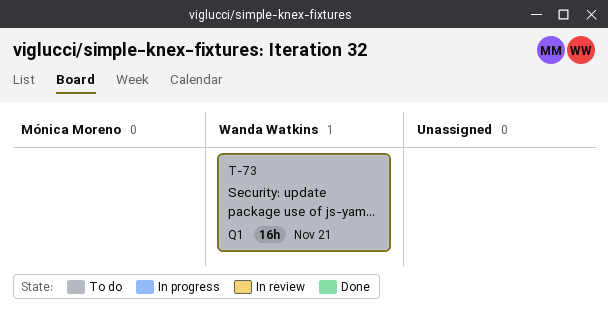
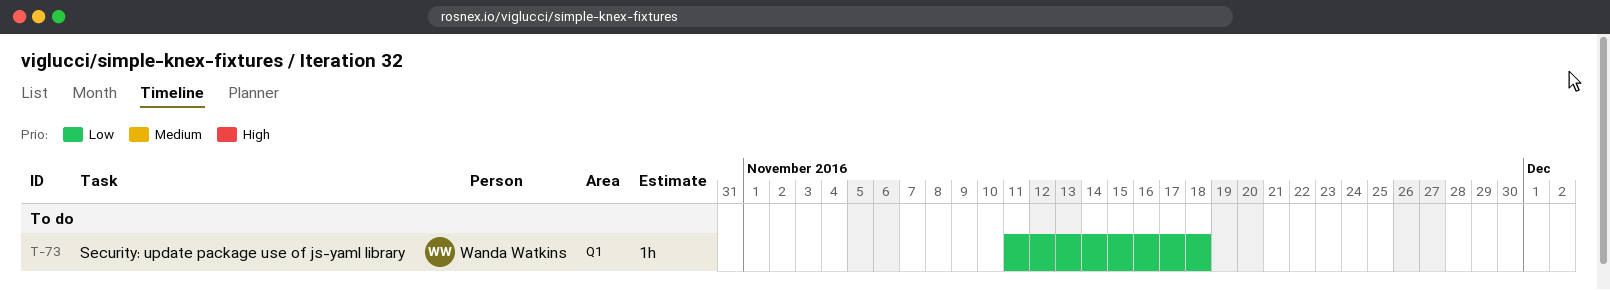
T-73, estimate: 16h -> 1h
T-73, due: Nov 21 -> Nov 18

